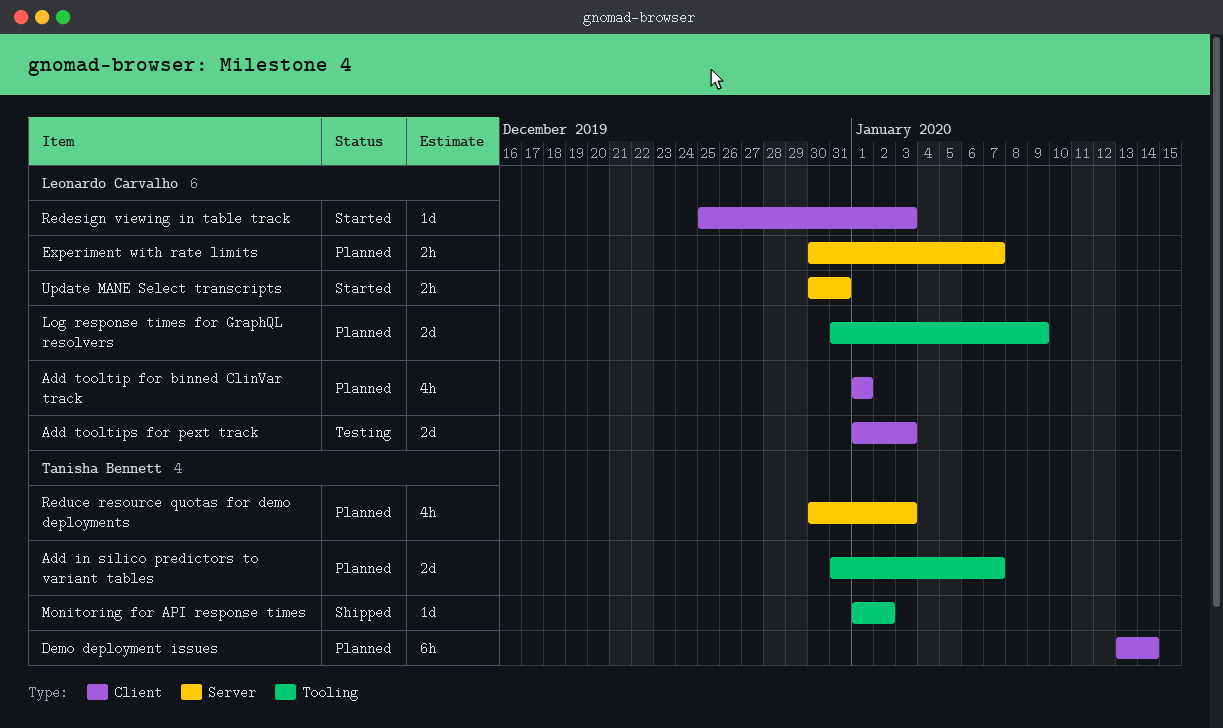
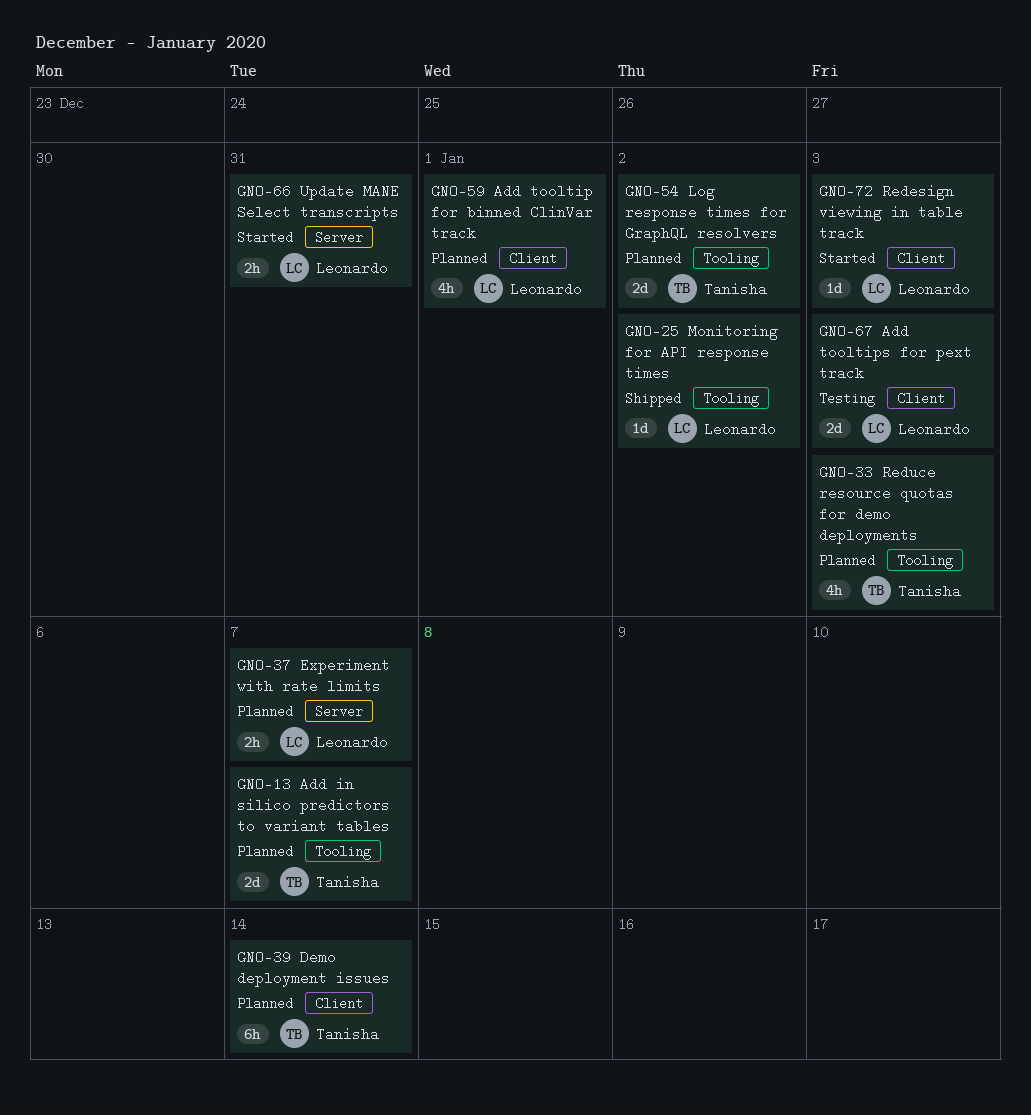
Log response times for GraphQL resolvers, owner: Leonardo Carvalho -> Tanisha Bennett
Log response times for GraphQL resolvers, due: Jan 9 -> Jan 2
Monitoring for API response times, owner: Tanisha Bennett -> Leonardo Carvalho
Reduce resource quotas for demo deployments, label: Server -> Tooling

